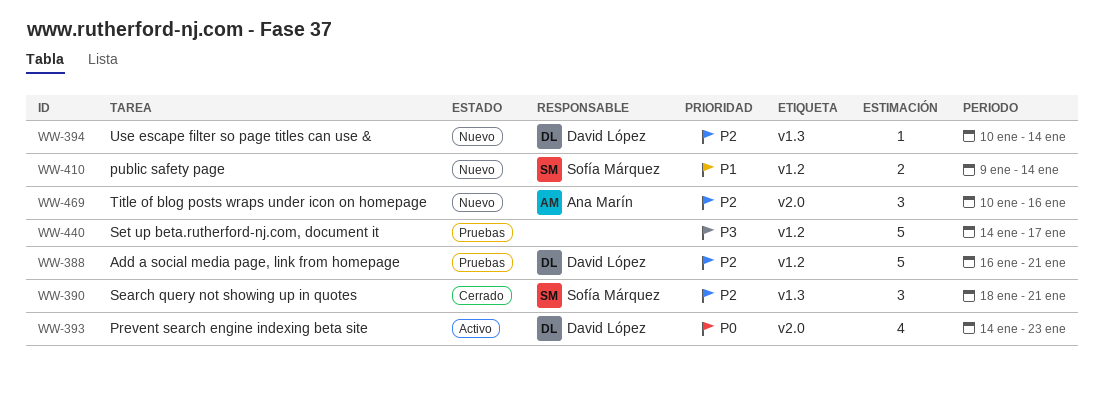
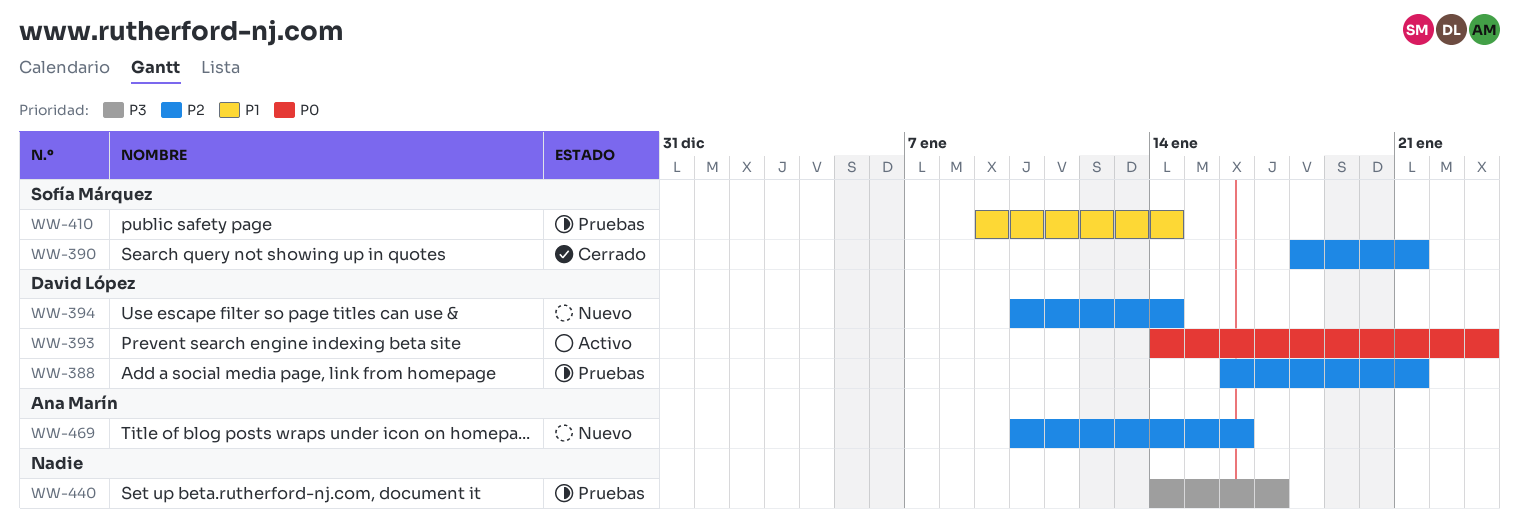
WW-410, status: Nuevo -> Pruebas

